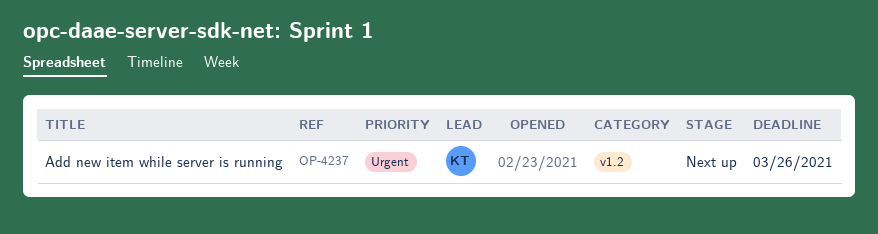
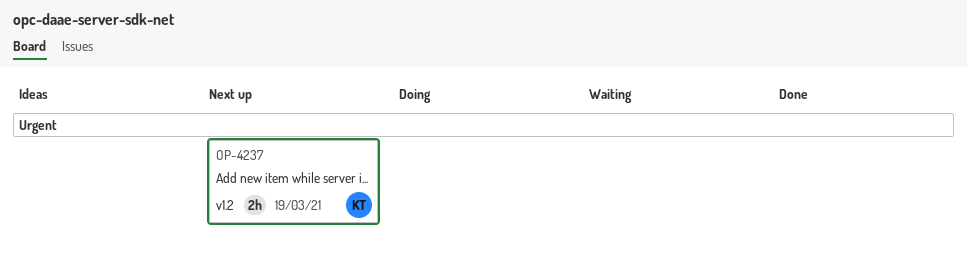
OP-4237, due: Mar 26 -> Mar 19

